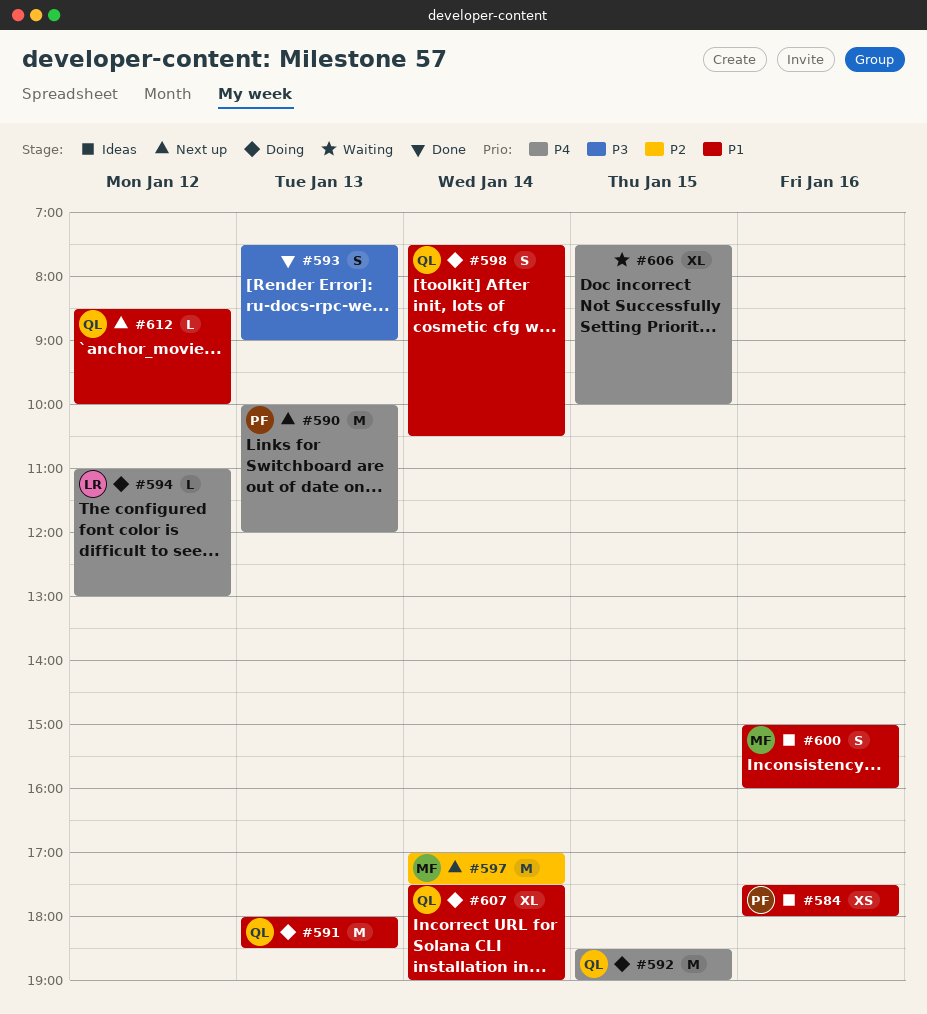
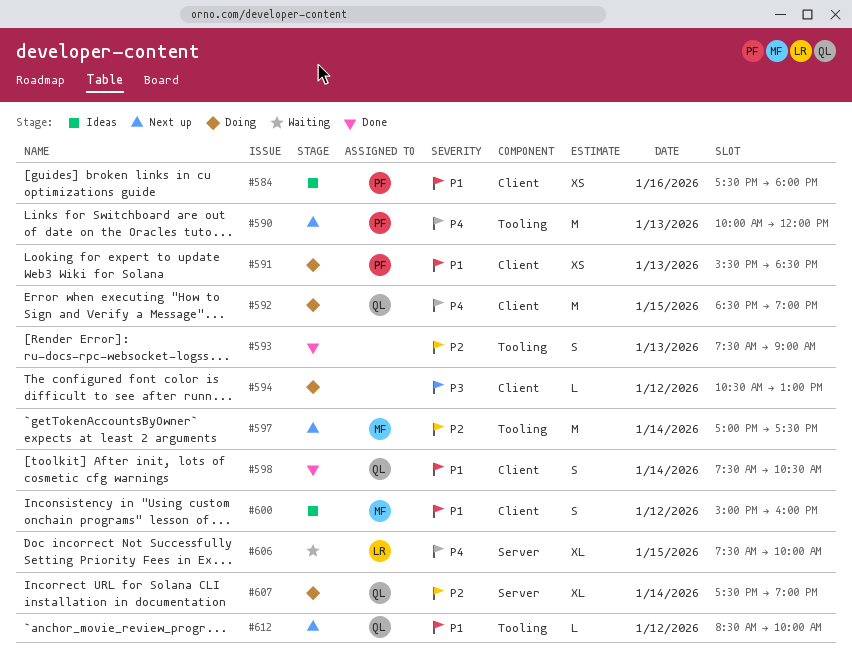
#591, owner: QL -> PF
#591, estimate: M -> XS
#591, begins: 18:00 -> 15:30
#593, priority: P3 -> P2
#594, owner: LR -> none
#594, priority: P4 -> P3
#594, begins: 11:00 -> 10:30
#598, status: Doing -> Done
#600, day: Jan 16 -> Jan 12
#606, owner: none -> LR
#607, priority: P1 -> P2

